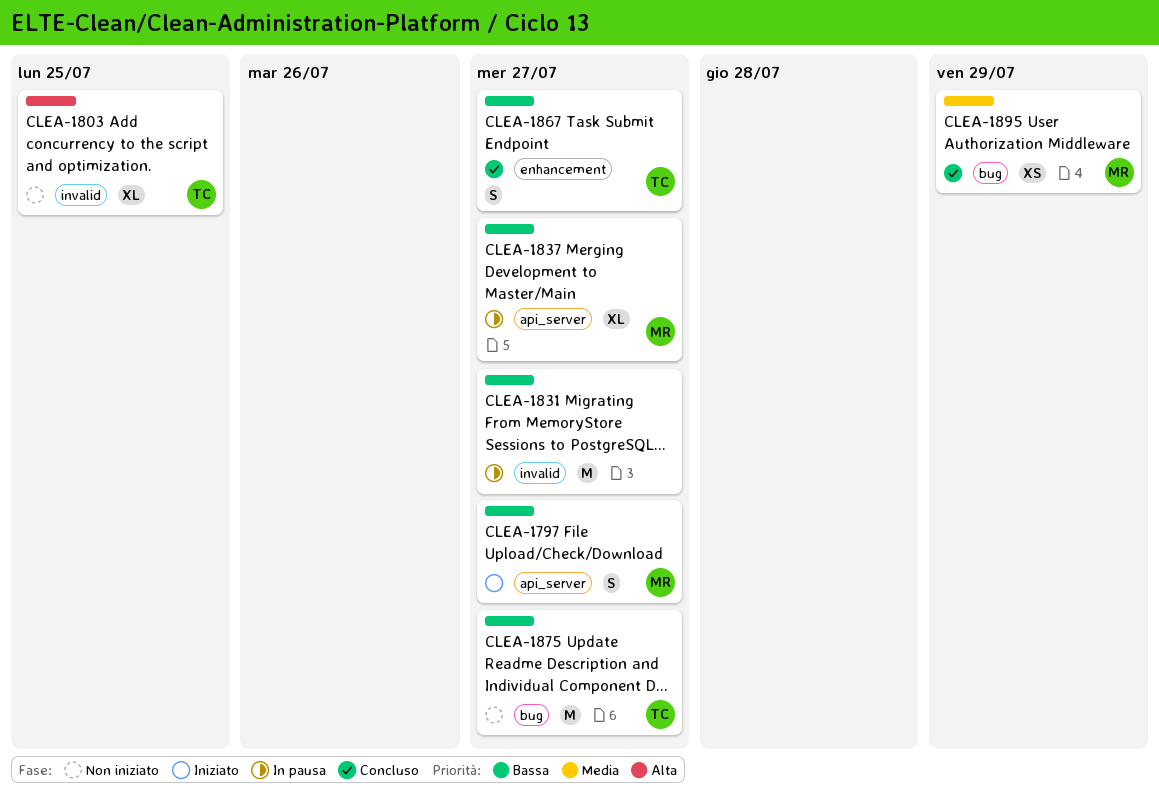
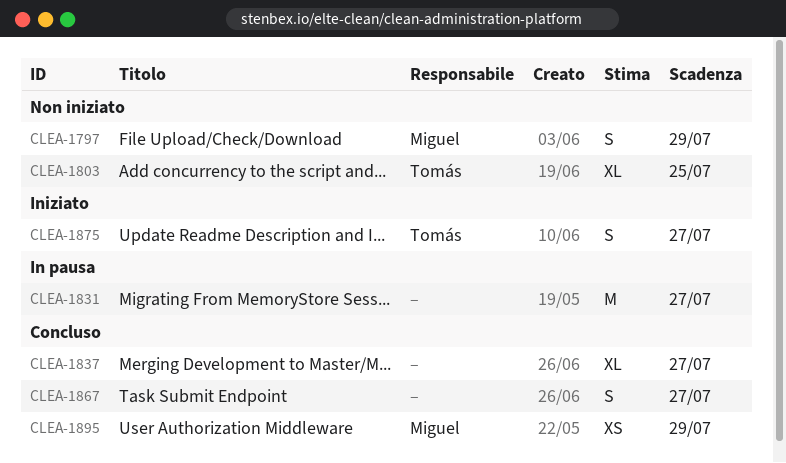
CLEA-1797, status: Iniziato -> Non iniziato
CLEA-1797, due: Jul 27 -> Jul 29
CLEA-1837, status: In pausa -> Concluso
CLEA-1837, owner: Miguel -> none
CLEA-1867, owner: Tomás -> none
CLEA-1875, status: Non iniziato -> Iniziato
CLEA-1875, estimate: M -> S

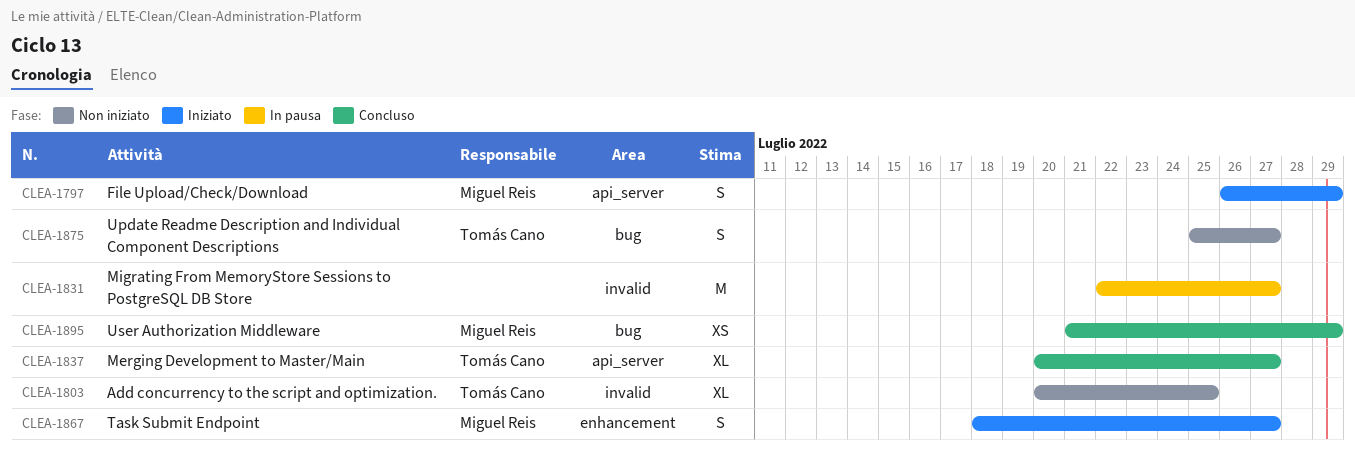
CLEA-1797, status: Non iniziato -> Iniziato
CLEA-1837, owner: none -> Tomás Cano
CLEA-1867, status: Concluso -> Iniziato
CLEA-1867, owner: none -> Miguel Reis
CLEA-1875, status: Iniziato -> Non iniziato

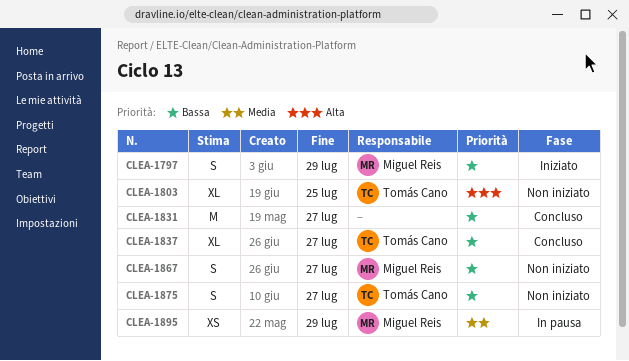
CLEA-1831, status: In pausa -> Concluso
CLEA-1867, status: Iniziato -> Non iniziato
CLEA-1895, status: Concluso -> In pausa

